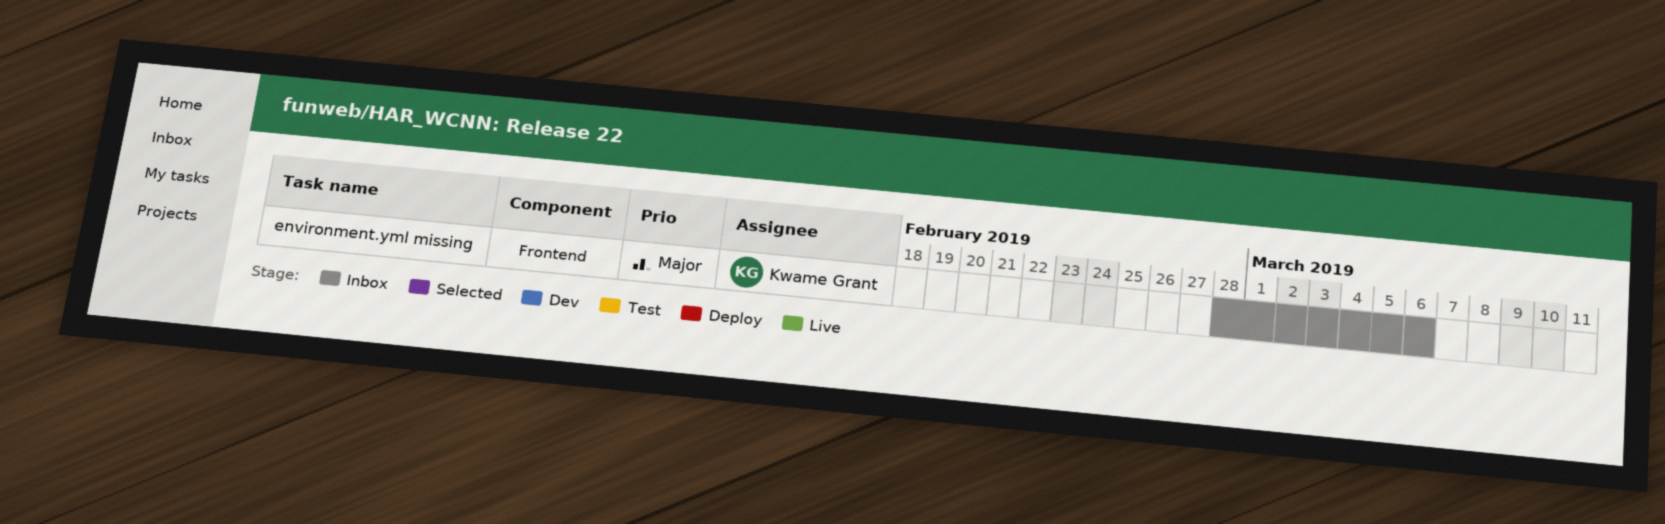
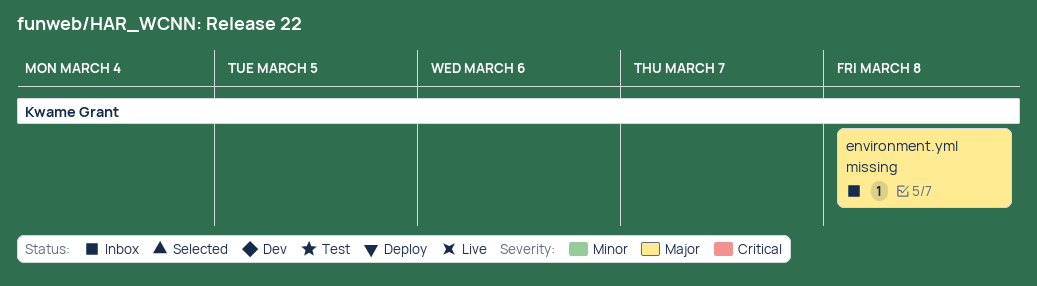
environment.yml missing, due: Mar 6 -> Mar 8

